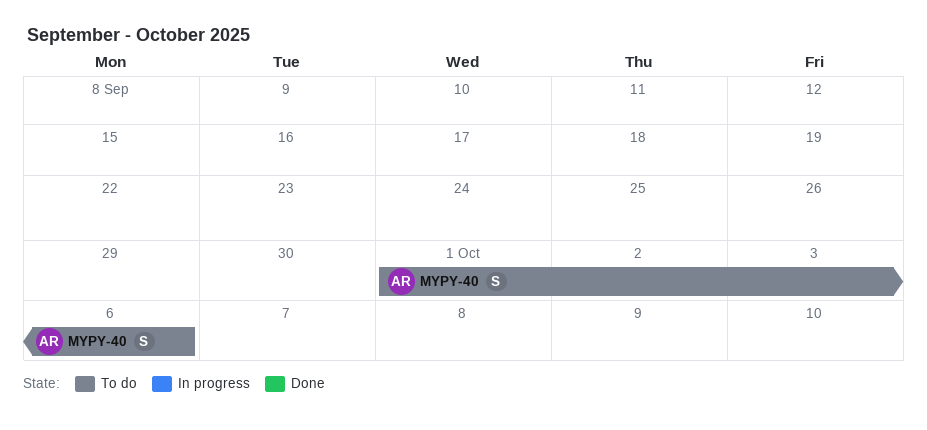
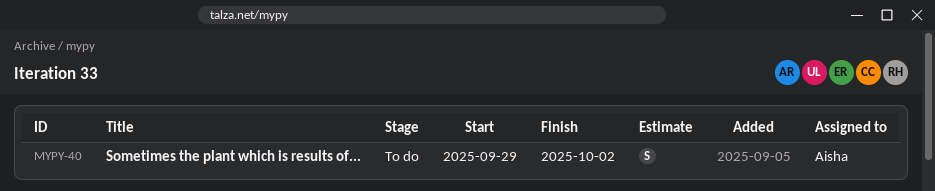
MYPY-40, start: Oct 1 -> Sep 29
MYPY-40, due: Oct 6 -> Oct 2

